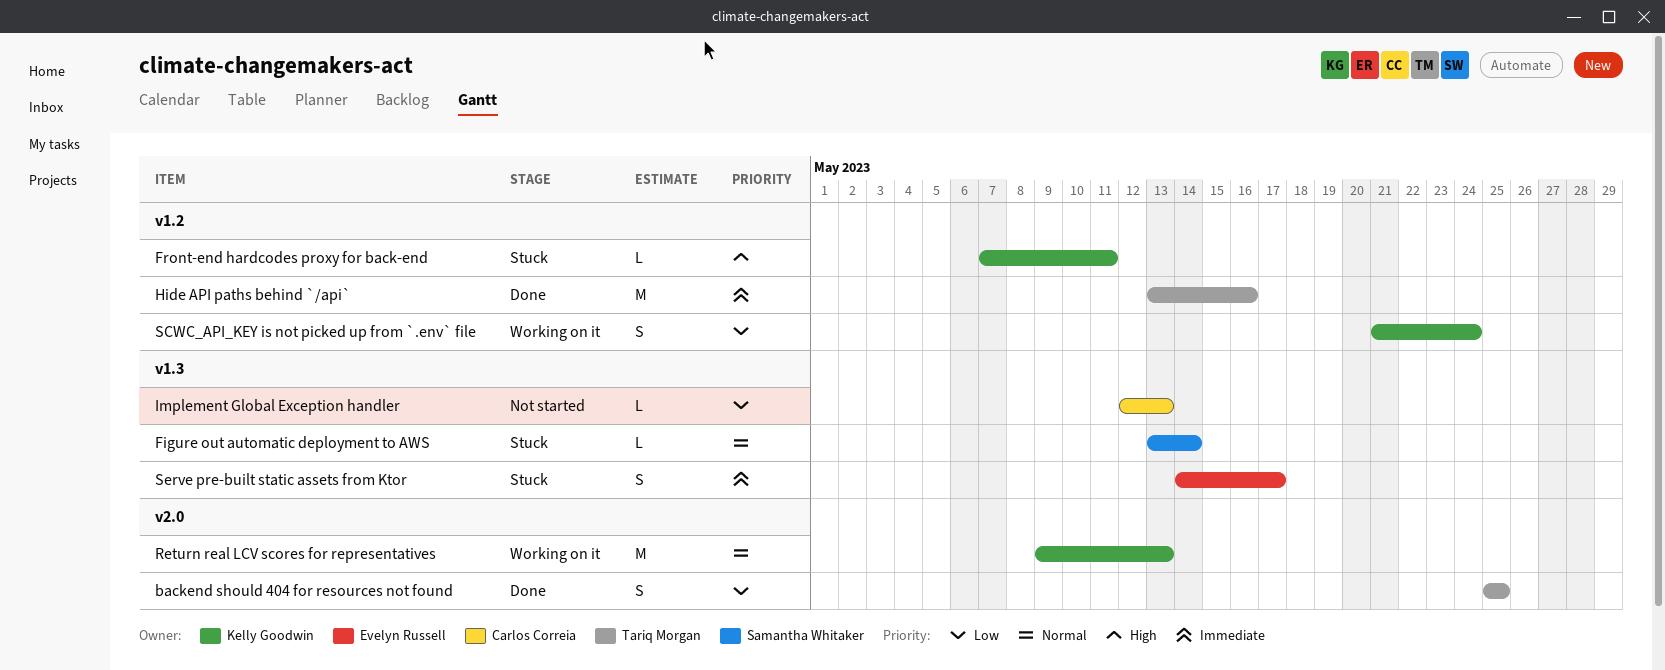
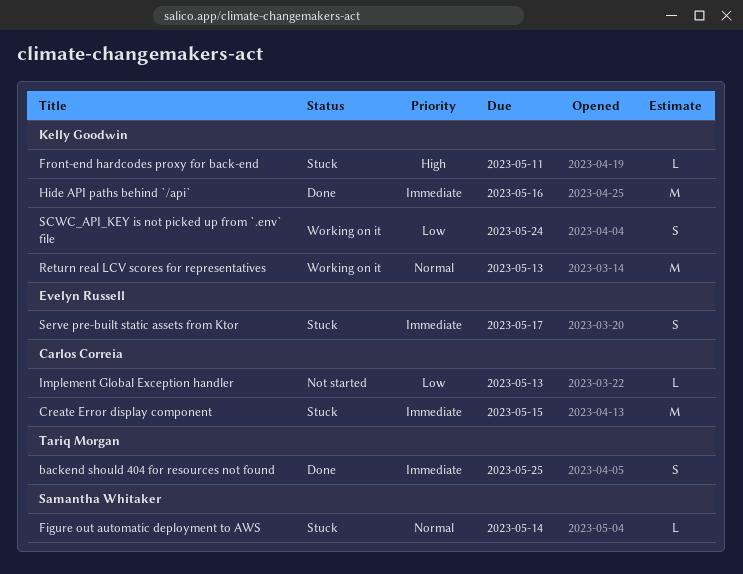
backend should 404 for resources not found, priority: Low -> Immediate
Create Error display component: none -> present
Hide API paths behind `/api`, owner: Tariq Morgan -> Kelly Goodwin

